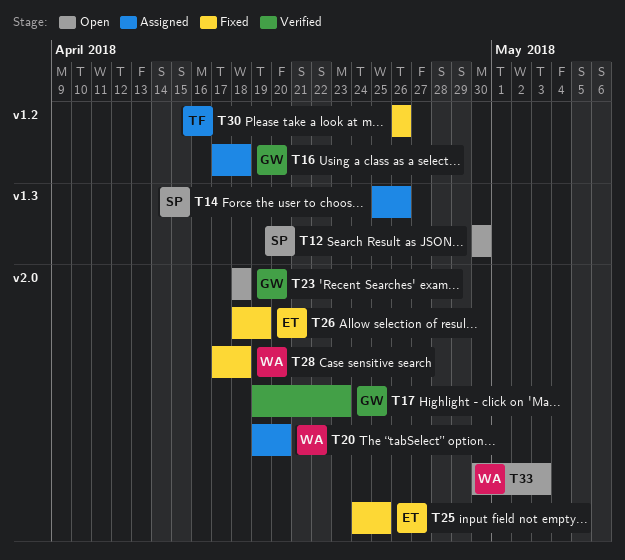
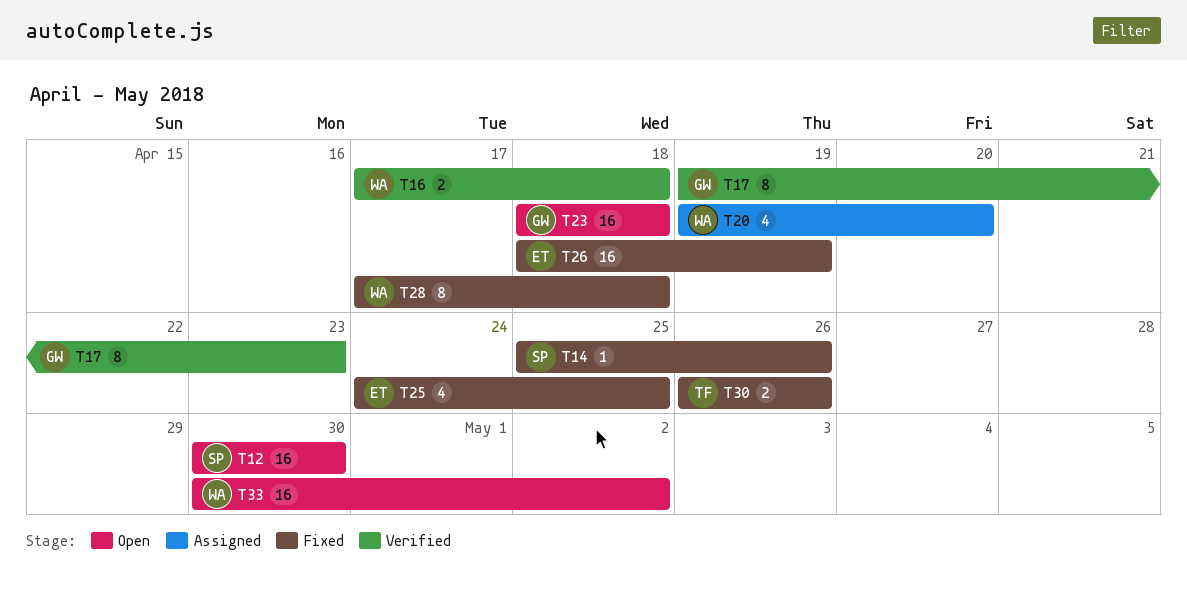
T14, status: Assigned -> Fixed
T16, status: Assigned -> Verified
T16, owner: GW -> WA
T33, due: May 3 -> May 2

